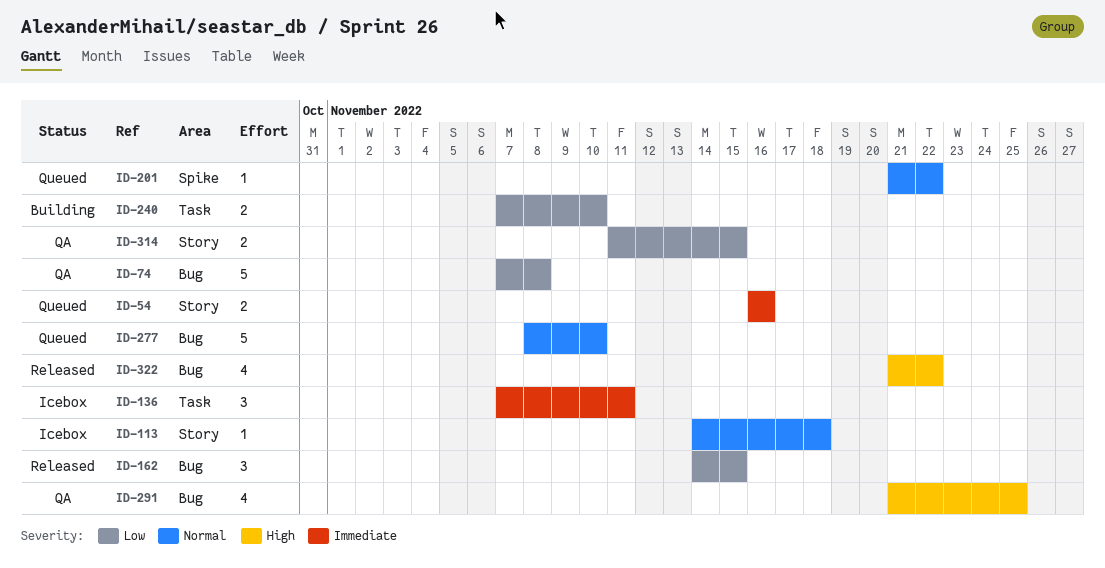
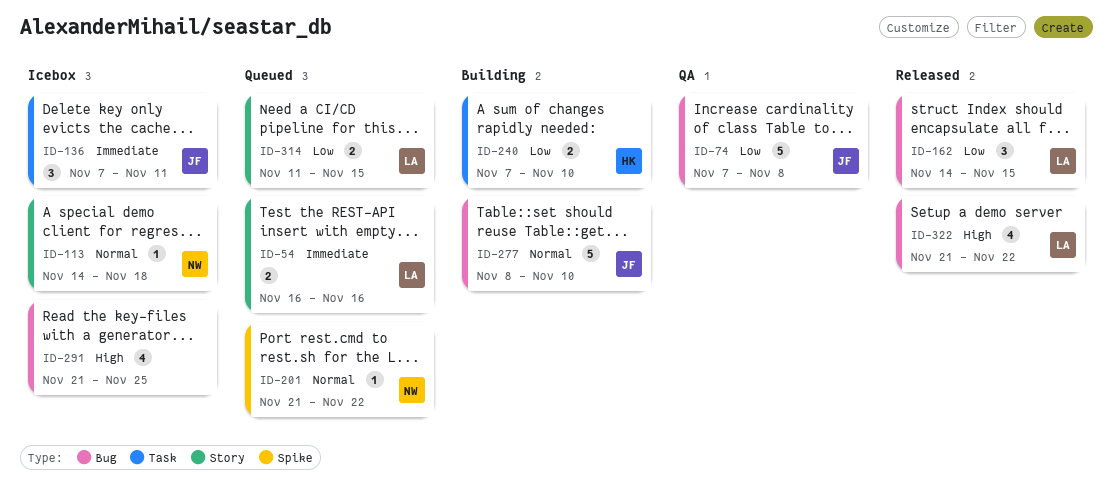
ID-277, status: Queued -> Building
ID-291, status: QA -> Icebox
ID-314, status: QA -> Queued

